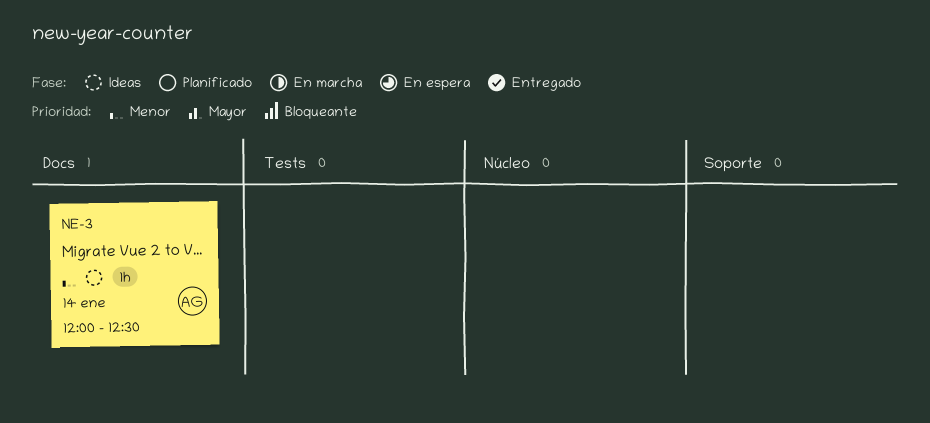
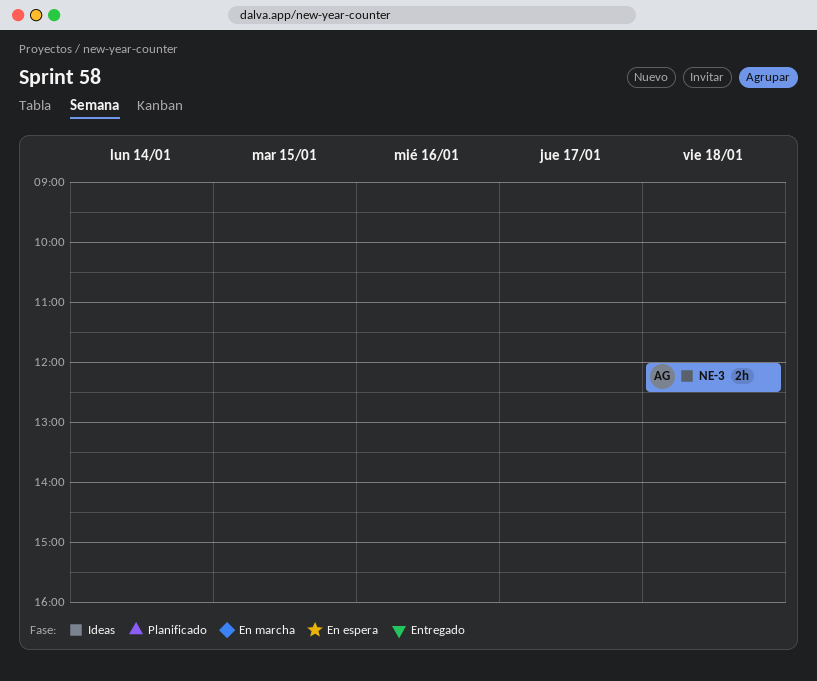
NE-3, estimate: 1h -> 2h
NE-3, day: Jan 14 -> Jan 18

